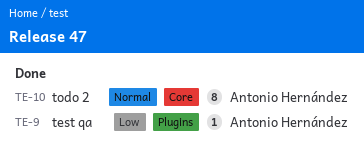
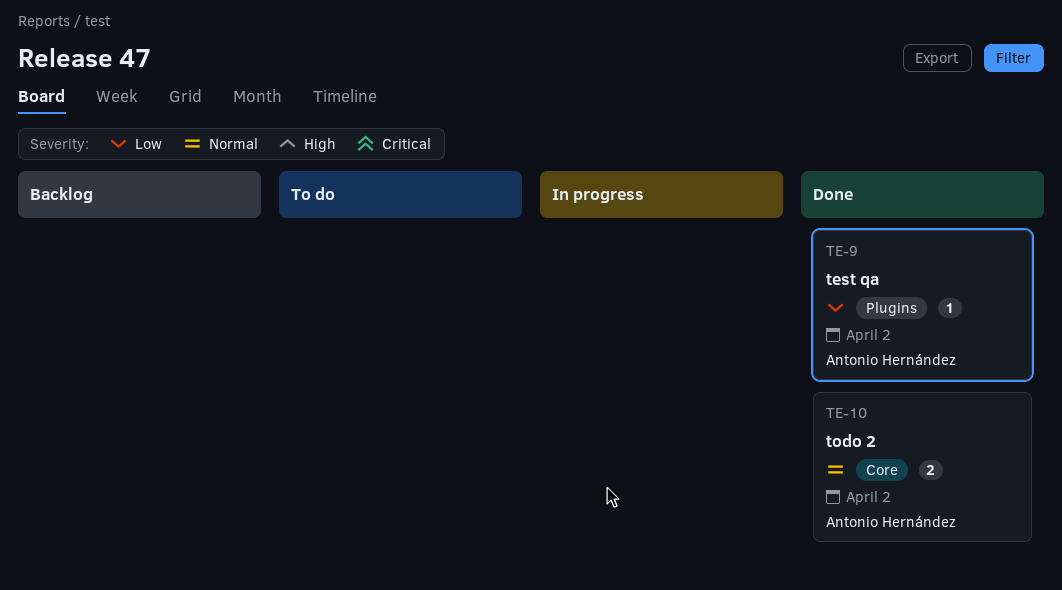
TE-10, estimate: 8 -> 2

